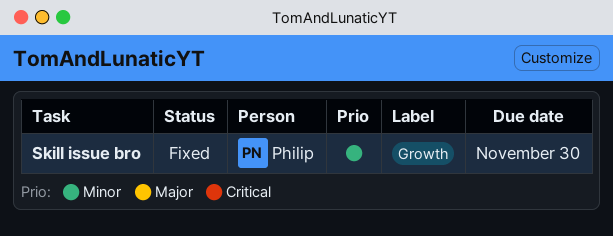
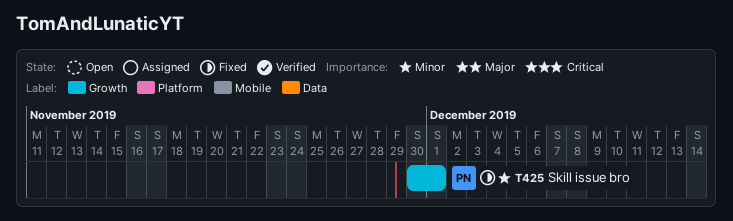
Skill issue bro, due: Nov 30 -> Dec 1

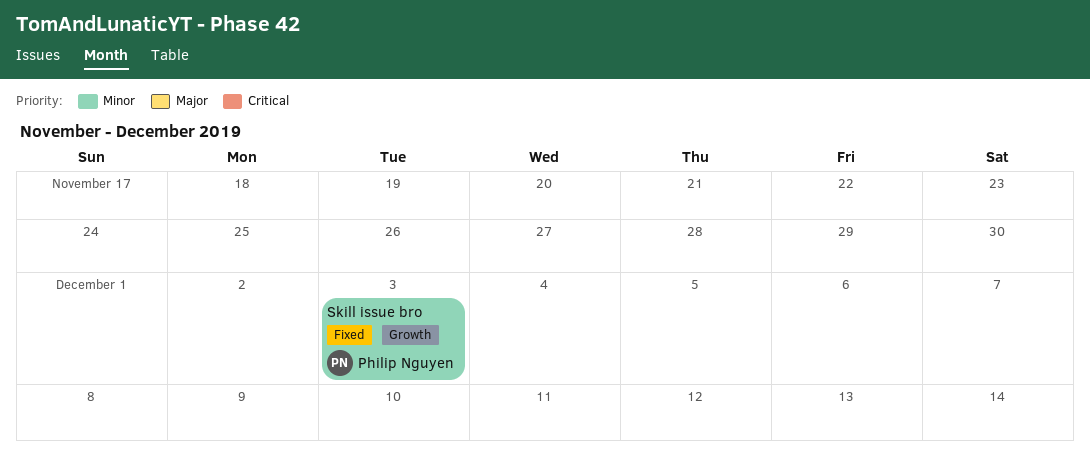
Skill issue bro, due: Dec 1 -> Dec 3

